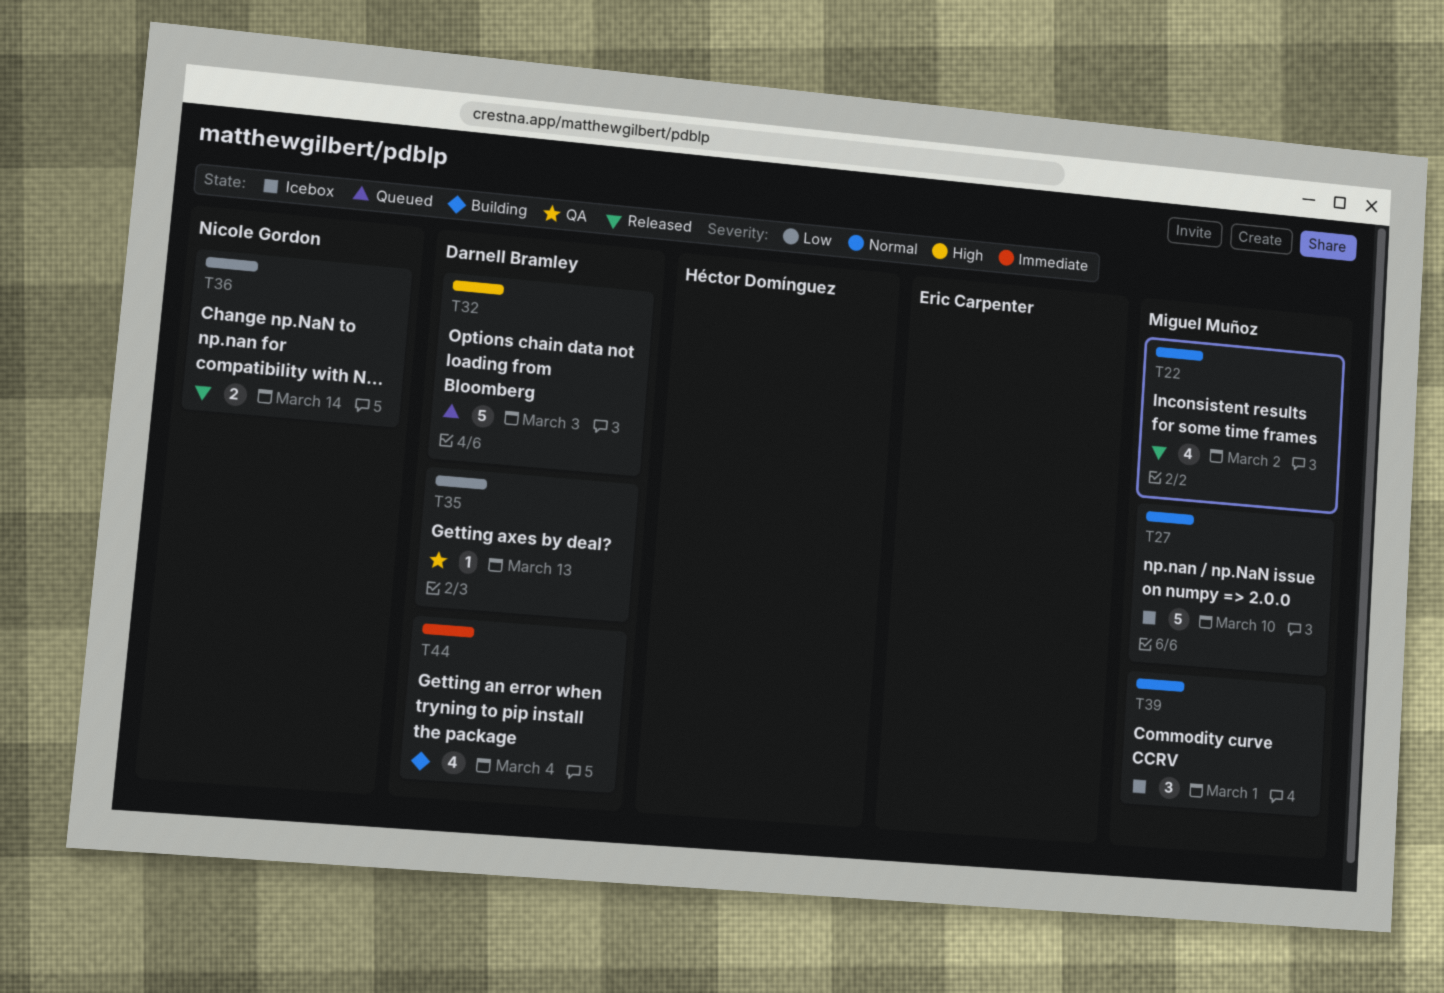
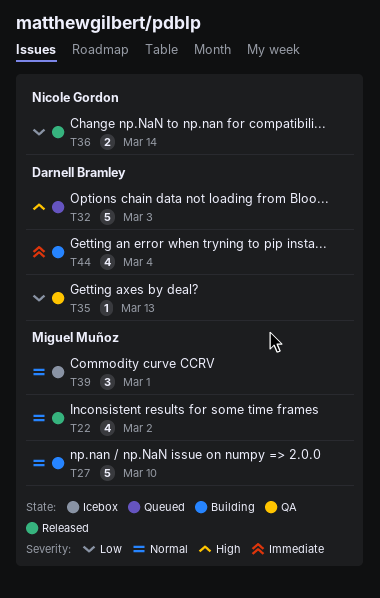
T27, status: Icebox -> Building

